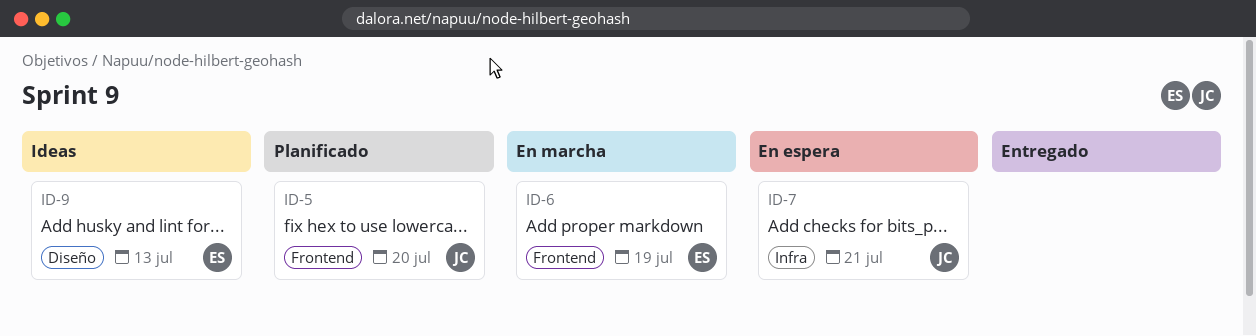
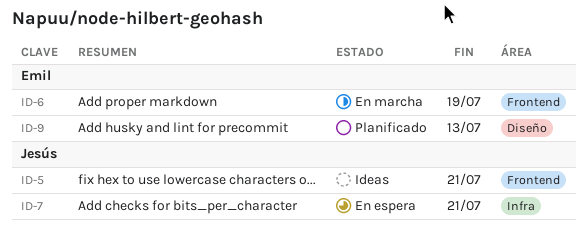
ID-5, status: Planificado -> Ideas
ID-5, due: Jul 20 -> Jul 21
ID-9, status: Ideas -> Planificado

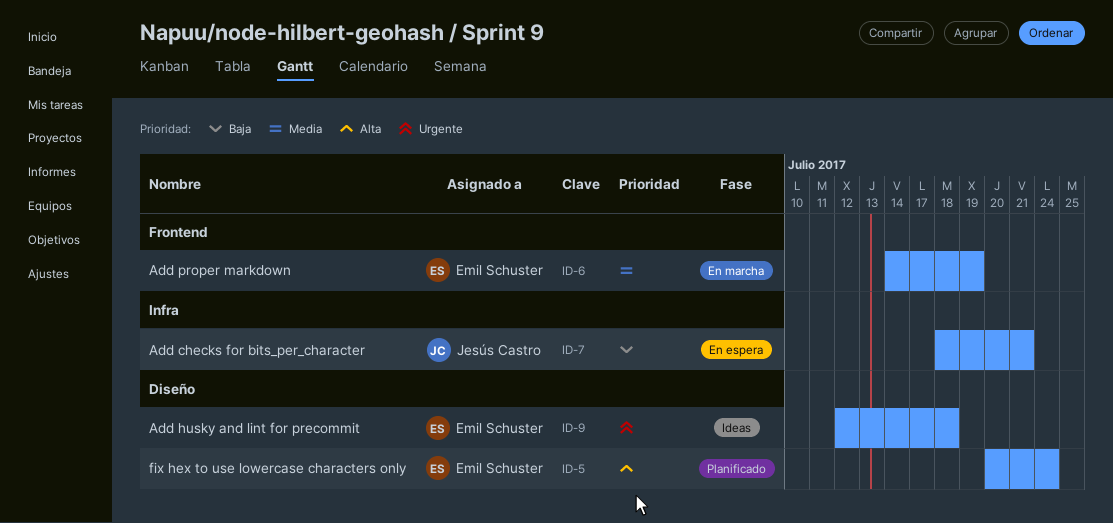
ID-5, status: Ideas -> Planificado
ID-5, owner: Jesús Castro -> Emil Schuster
ID-5, label: Frontend -> Diseño
ID-5, due: Jul 21 -> Jul 24
ID-9, status: Planificado -> Ideas
ID-9, due: Jul 13 -> Jul 18

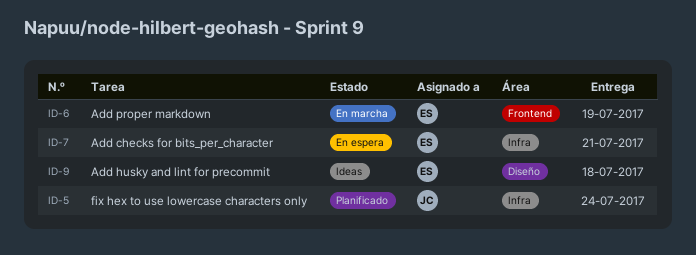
ID-5, owner: Emil Schuster -> Jesús Castro
ID-5, label: Diseño -> Infra
ID-7, owner: Jesús Castro -> Emil Schuster

